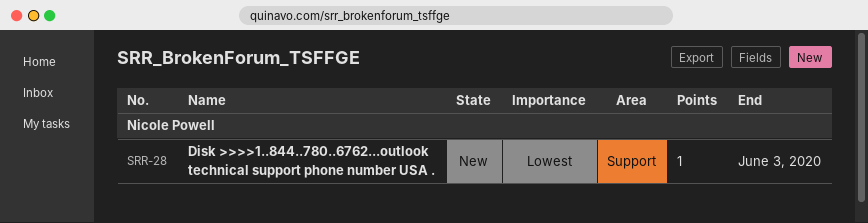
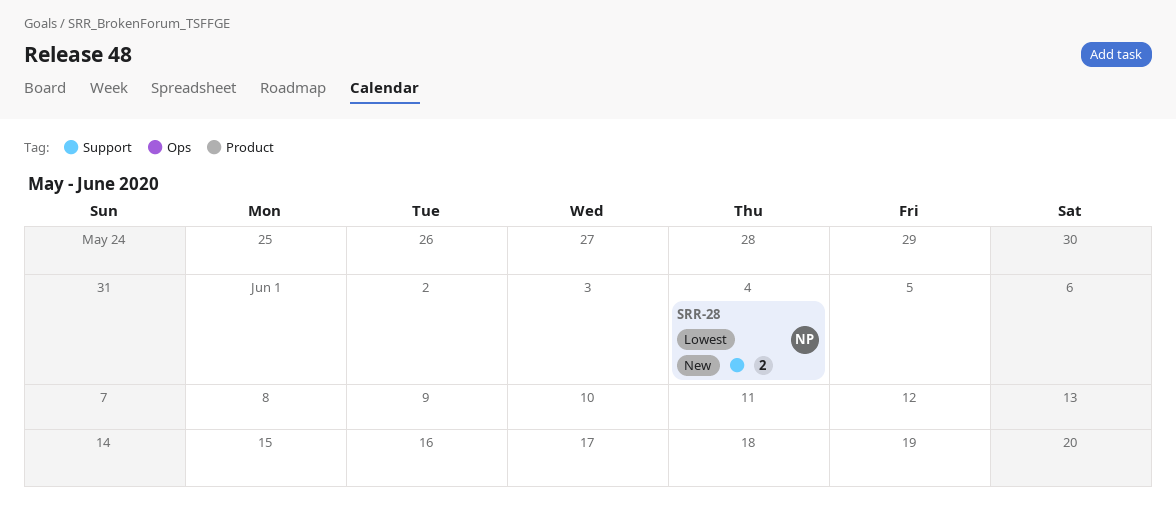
SRR-28, estimate: 1 -> 2
SRR-28, due: Jun 3 -> Jun 4

